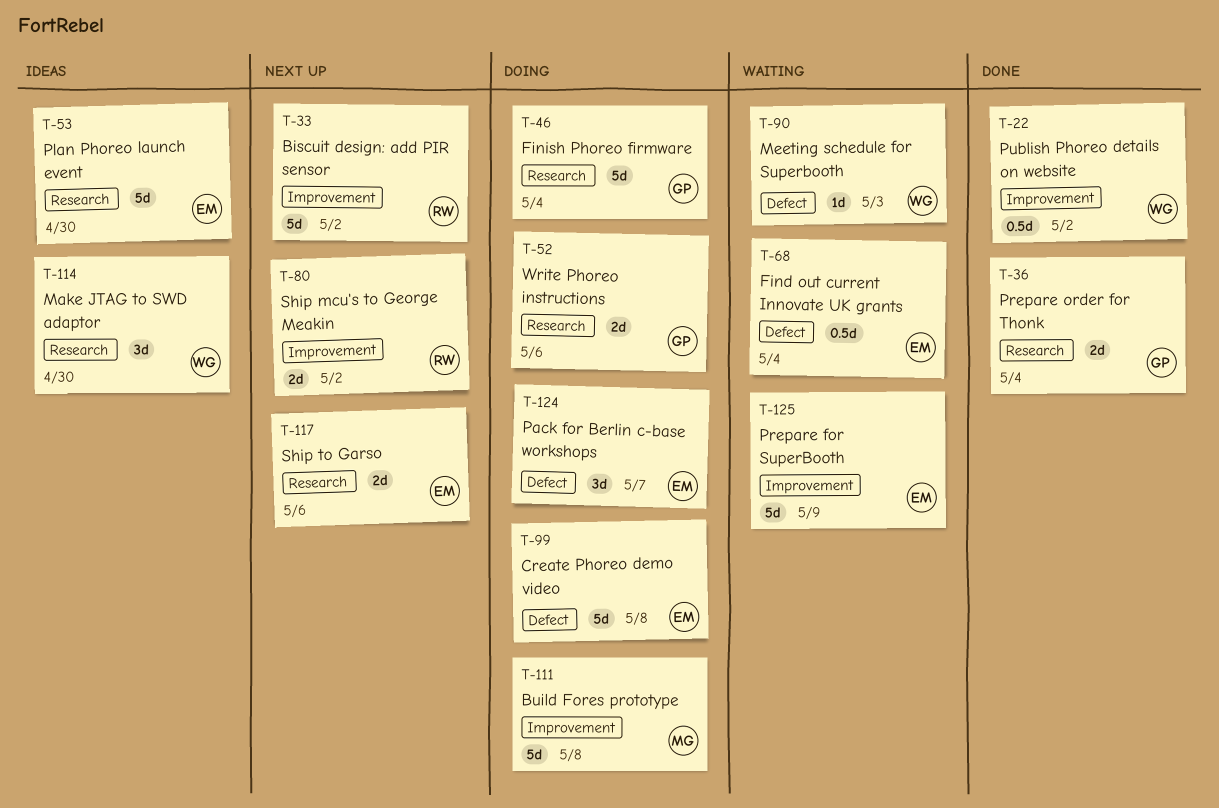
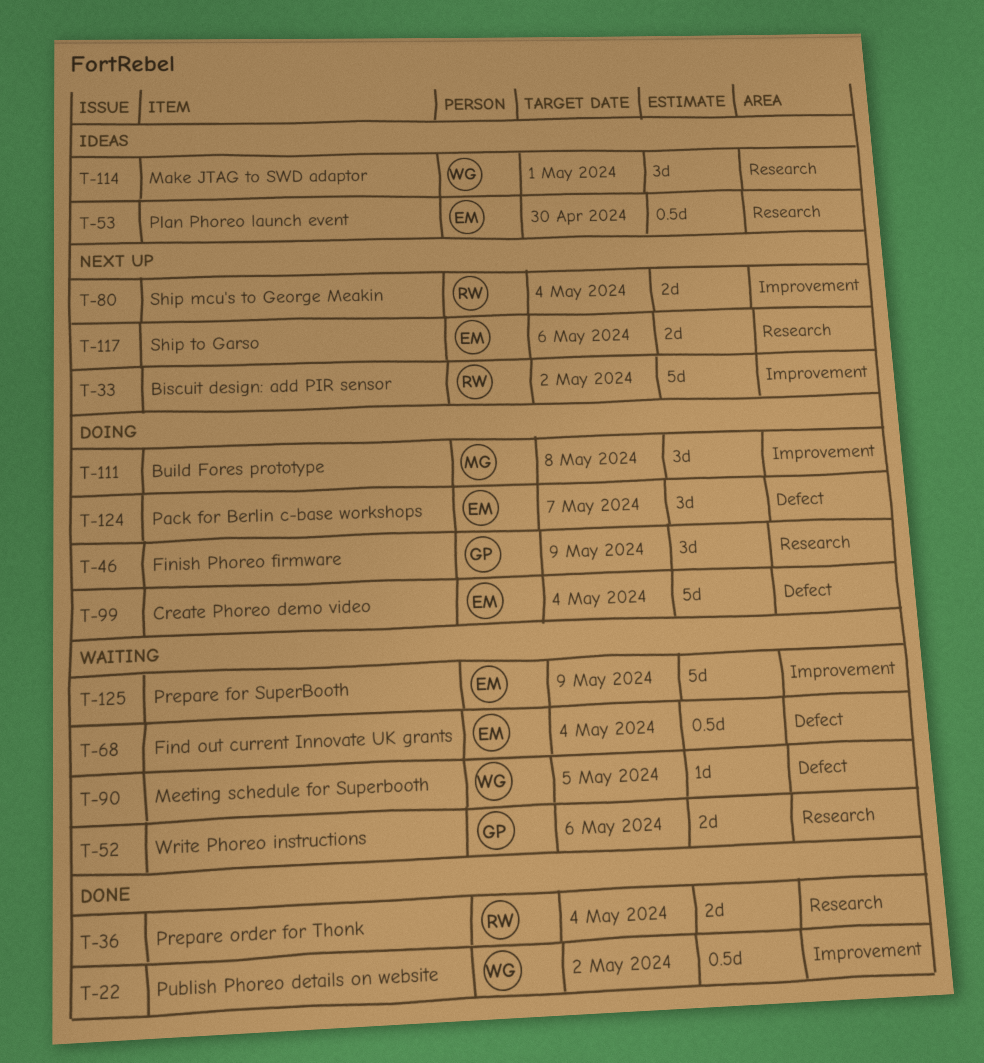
T-36, owner: GP -> RW
T-46, estimate: 5d -> 3d
T-46, due: May 4 -> May 9
T-52, status: Doing -> Waiting
T-53, estimate: 5d -> 0.5d
T-80, due: May 2 -> May 4
T-90, due: May 3 -> May 5
T-99, due: May 8 -> May 4
T-111, estimate: 5d -> 3d
T-114, due: Apr 30 -> May 1

